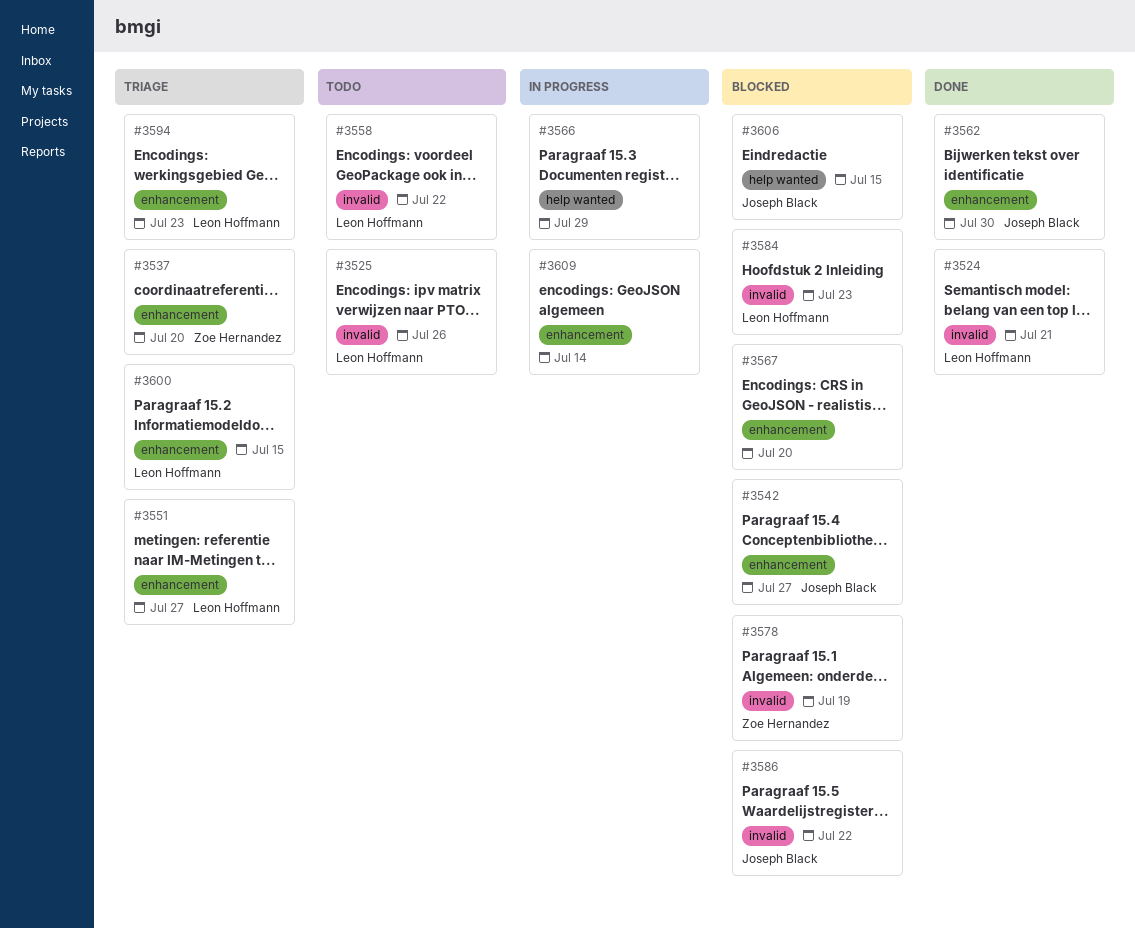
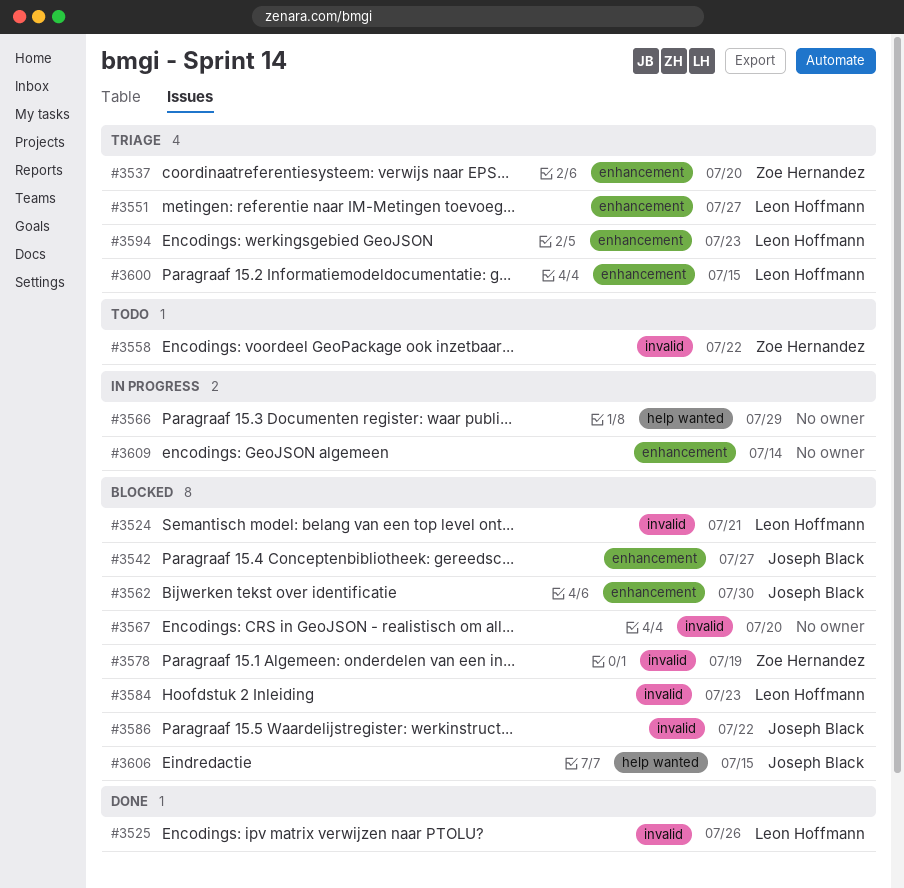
#3524, status: Done -> Blocked
#3525, status: Todo -> Done
#3558, owner: Leon Hoffmann -> Zoe Hernandez
#3562, status: Done -> Blocked
#3567, label: enhancement -> invalid

